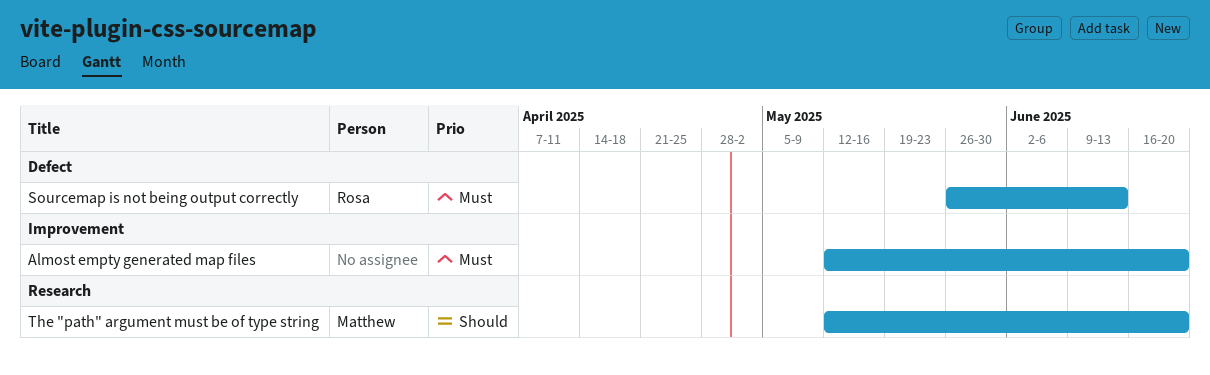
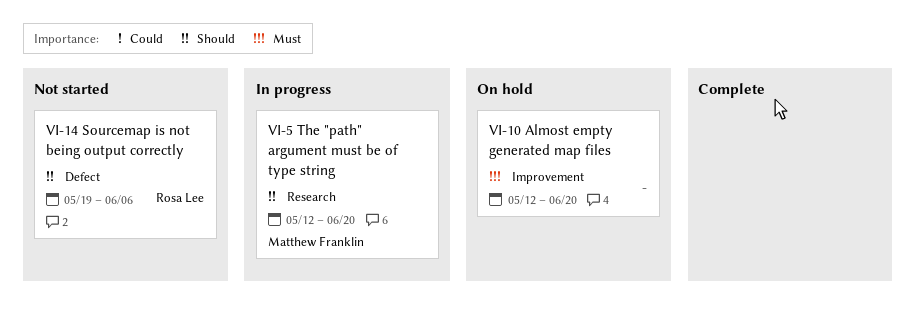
Sourcemap is not being output correctly, priority: Must -> Should
Sourcemap is not being output correctly, start: May 26 -> May 19
Sourcemap is not being output correctly, due: Jun 13 -> Jun 6

